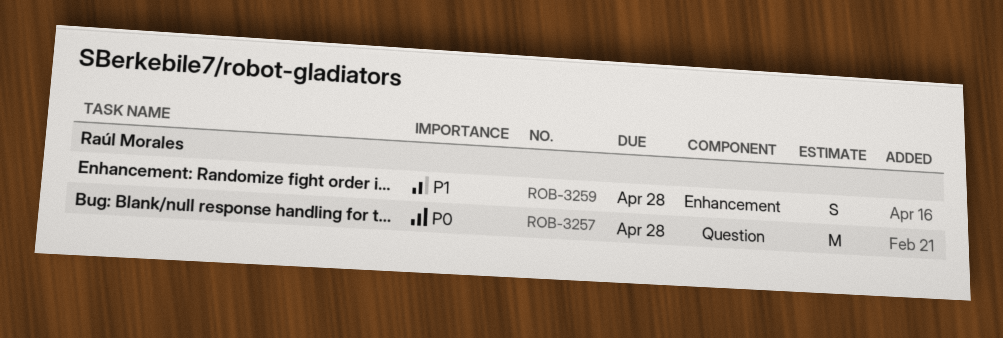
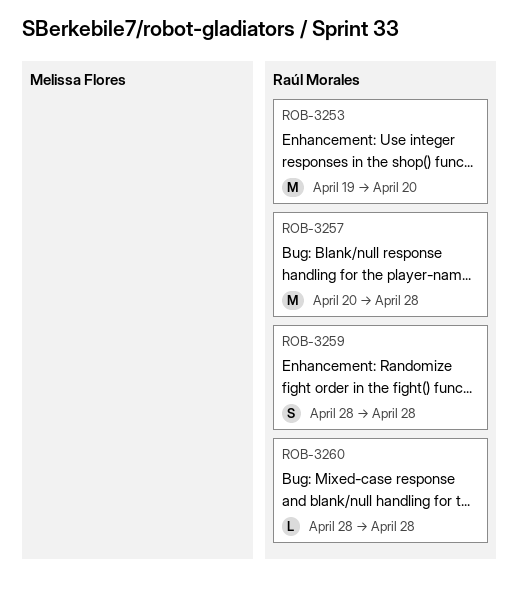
ROB-3253: none -> present
ROB-3260: none -> present

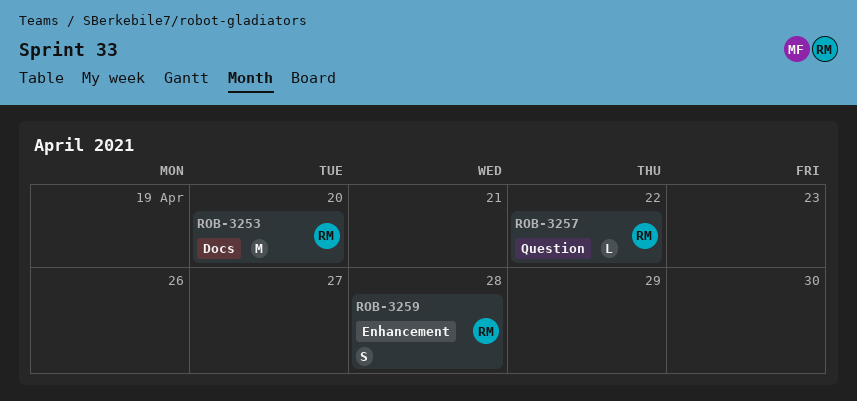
ROB-3257, estimate: M -> L
ROB-3257, due: Apr 28 -> Apr 22
ROB-3260: present -> none

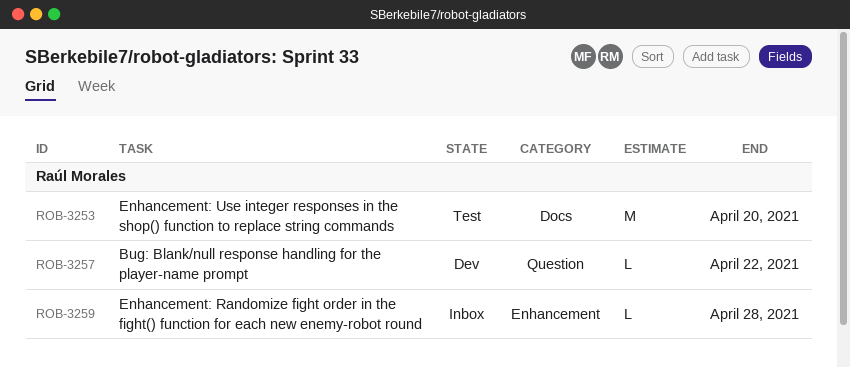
ROB-3259, estimate: S -> L

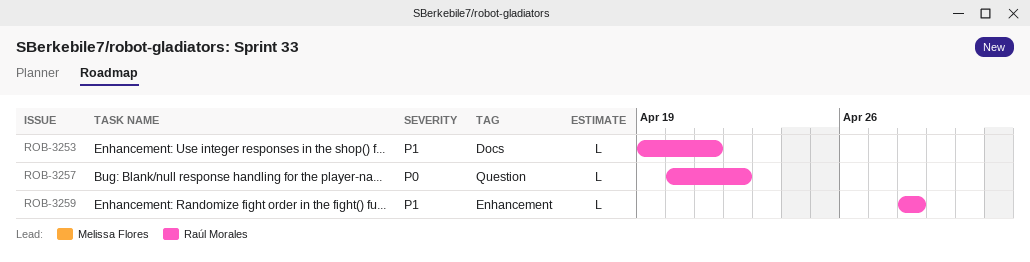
ROB-3253, estimate: M -> L
ROB-3253, due: Apr 20 -> Apr 21

